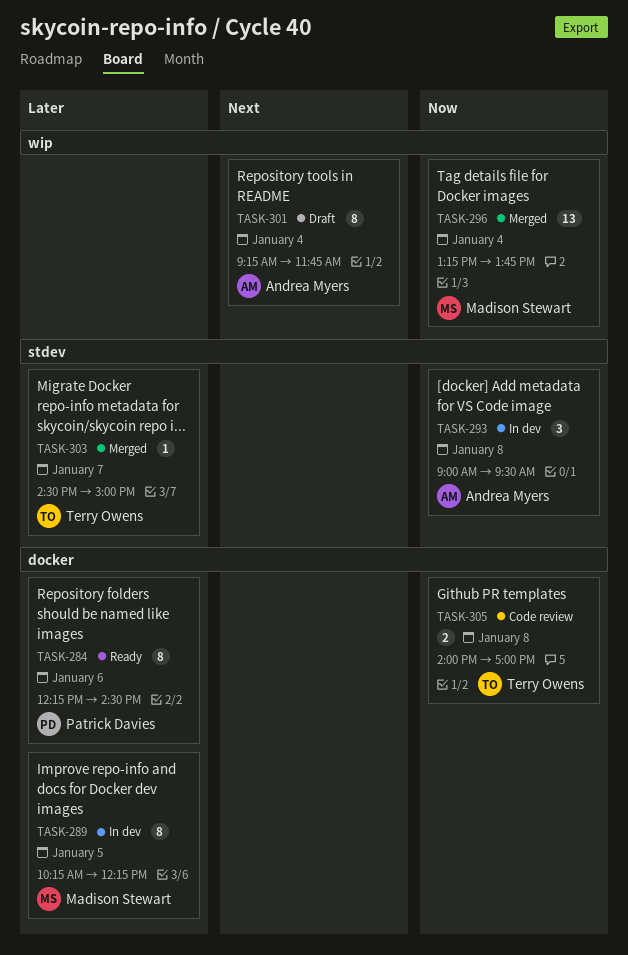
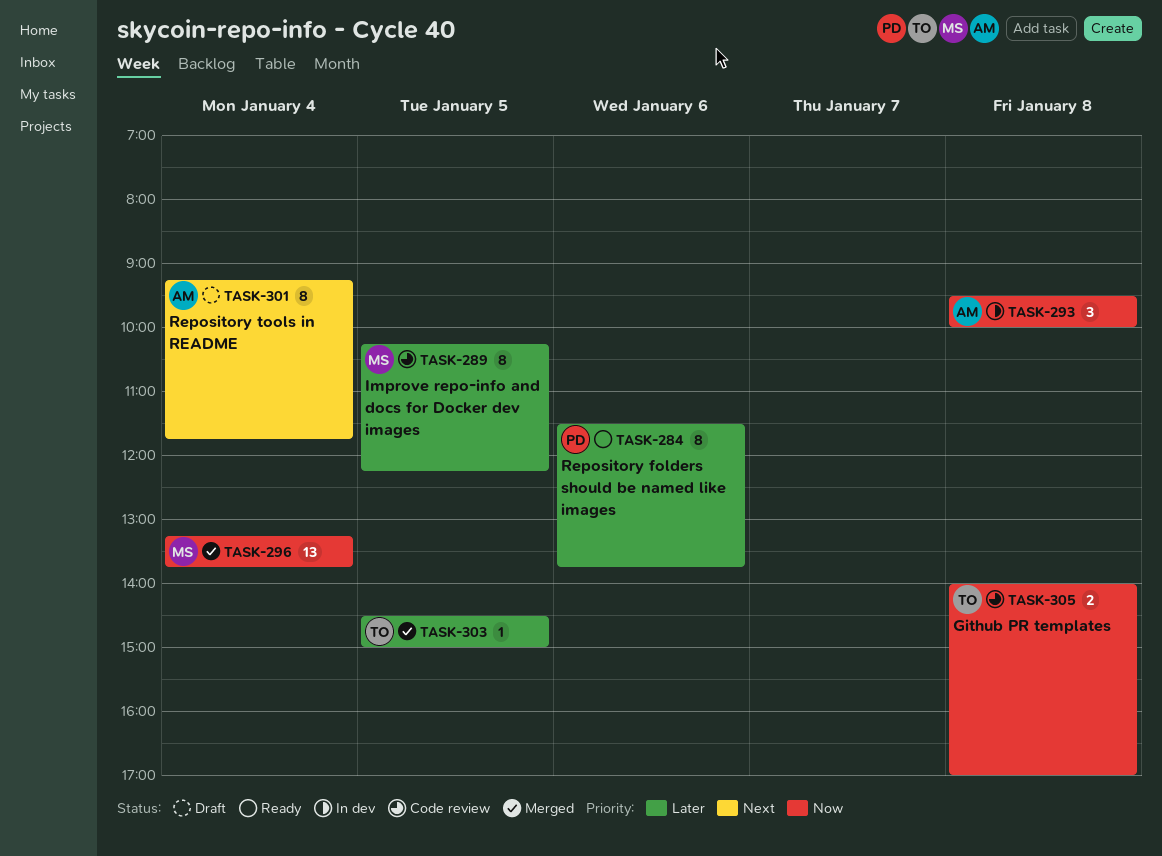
TASK-284, begins: 12:15 -> 11:30
TASK-284, ends: 14:30 -> 13:45
TASK-289, status: In dev -> Code review
TASK-293, begins: 09:00 -> 09:30
TASK-293, ends: 09:30 -> 10:00
TASK-303, day: Jan 7 -> Jan 5

